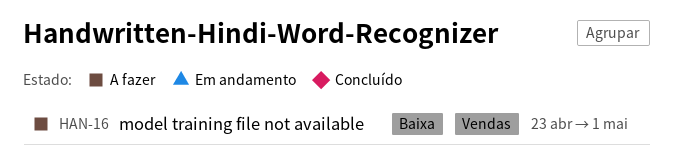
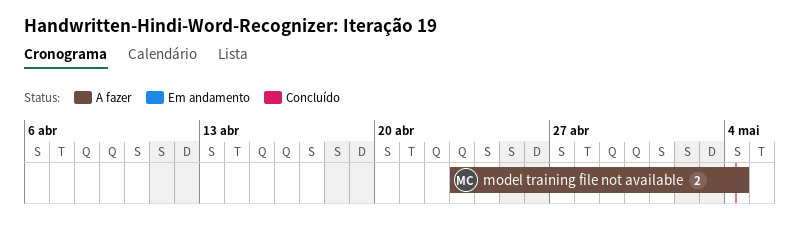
model training file not available, due: May 1 -> May 4

